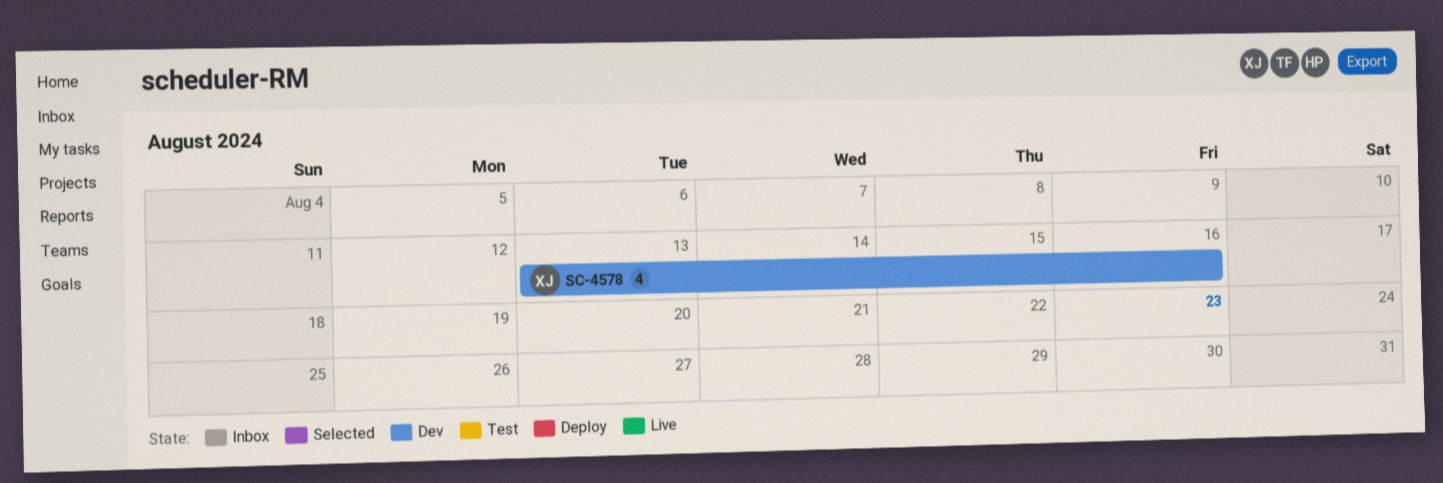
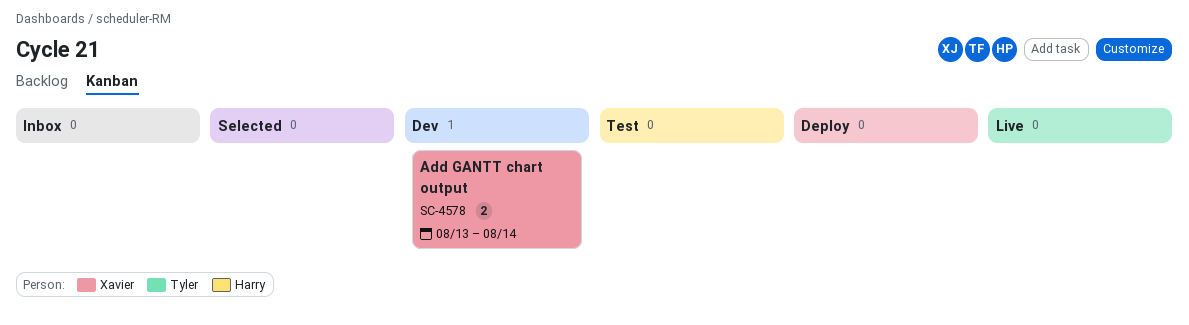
SC-4578, estimate: 4 -> 2
SC-4578, due: Aug 16 -> Aug 14

